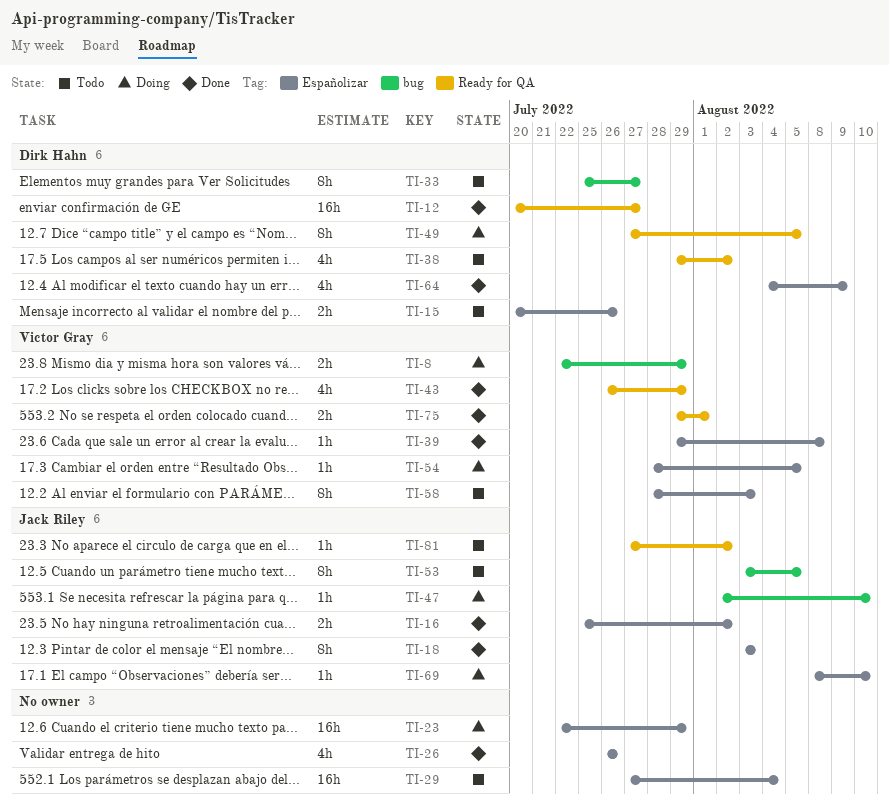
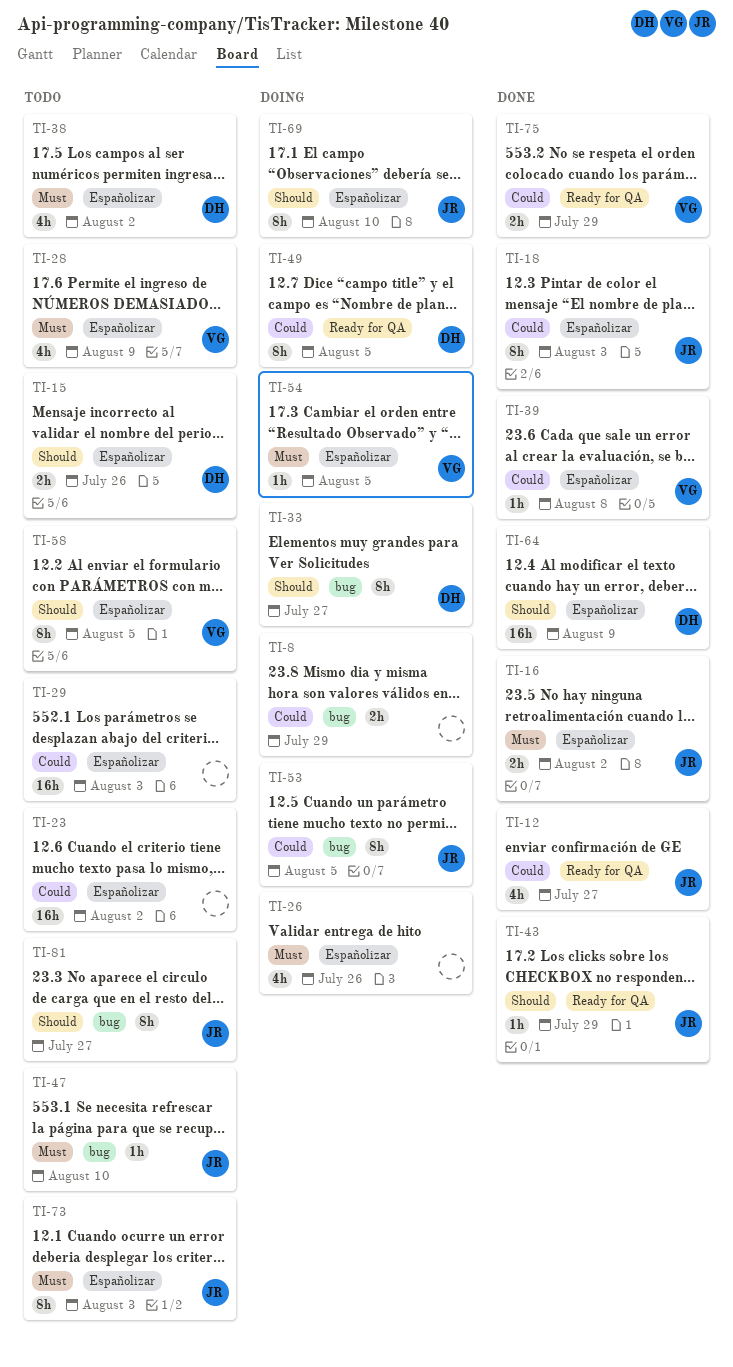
TI-8, owner: Victor Gray -> none
TI-12, owner: Dirk Hahn -> Jack Riley
TI-12, estimate: 16h -> 4h
TI-23, status: Doing -> Todo
TI-23, due: Jul 29 -> Aug 2
TI-26, status: Done -> Doing
TI-28: none -> present
TI-29, due: Aug 4 -> Aug 3
TI-33, status: Todo -> Doing
TI-38, label: Ready for QA -> Españolizar
TI-43, owner: Victor Gray -> Jack Riley
TI-43, estimate: 4h -> 1h
TI-47, status: Doing -> Todo
TI-53, status: Todo -> Doing
TI-58, due: Aug 3 -> Aug 5
TI-64, estimate: 4h -> 16h
TI-69, estimate: 1h -> 8h
TI-73: none -> present
TI-75, due: Aug 1 -> Jul 29
TI-81, label: Ready for QA -> bug
TI-81, estimate: 1h -> 8h
TI-81, due: Aug 2 -> Jul 27

